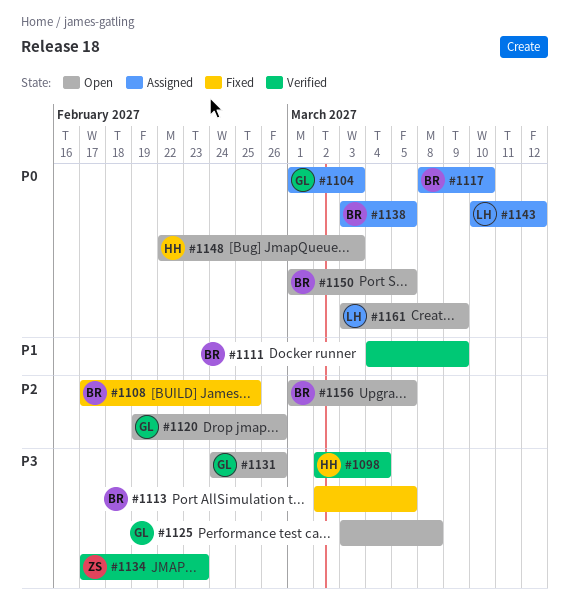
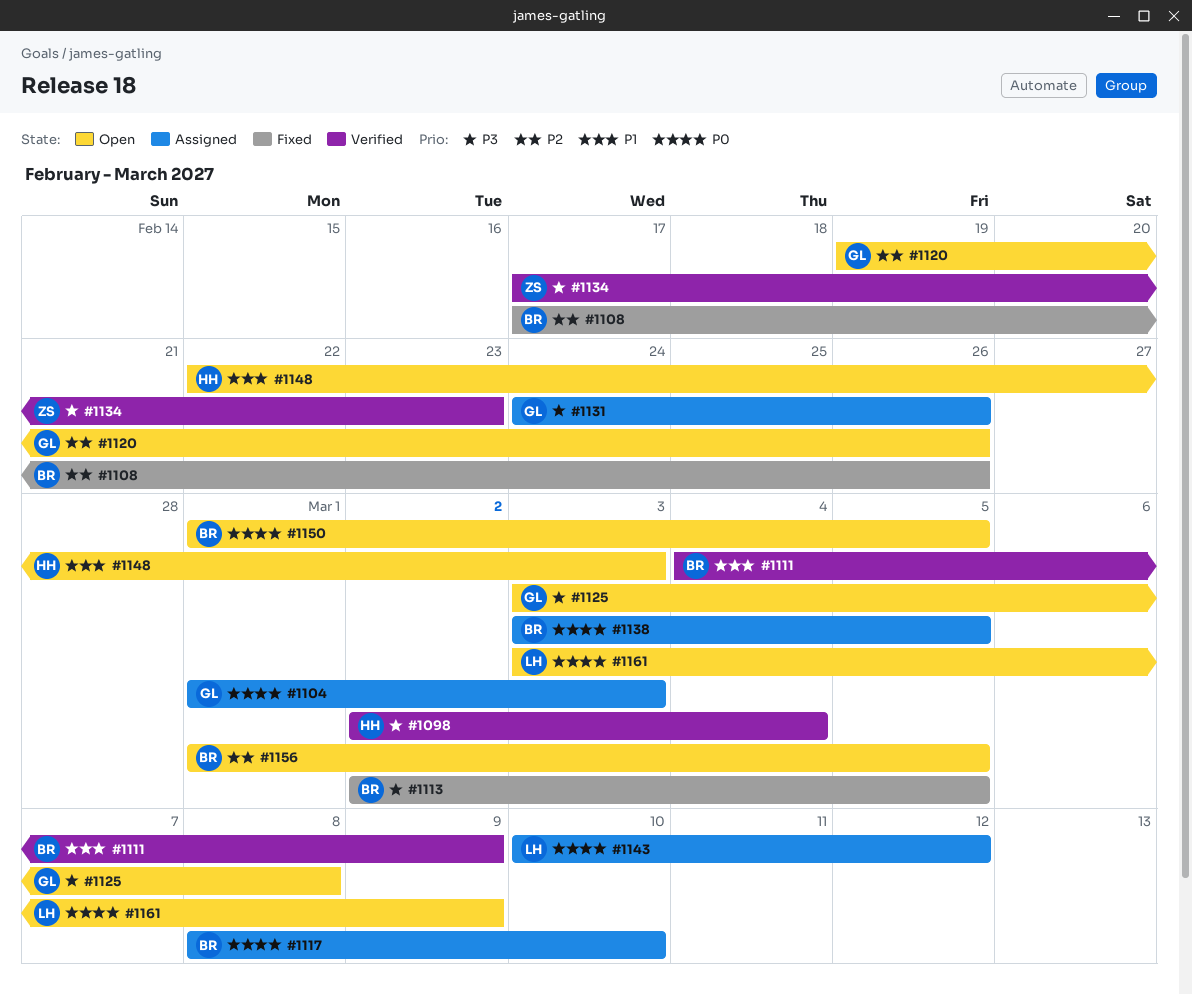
#1108, due: Feb 25 -> Feb 26
#1131, status: Open -> Assigned
#1148, priority: P0 -> P1

